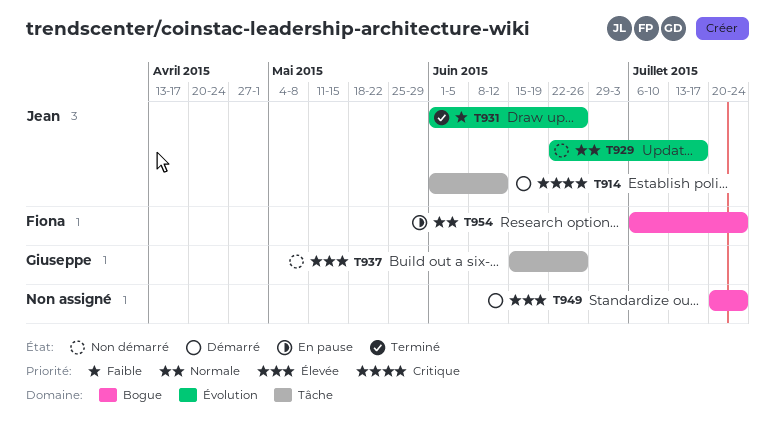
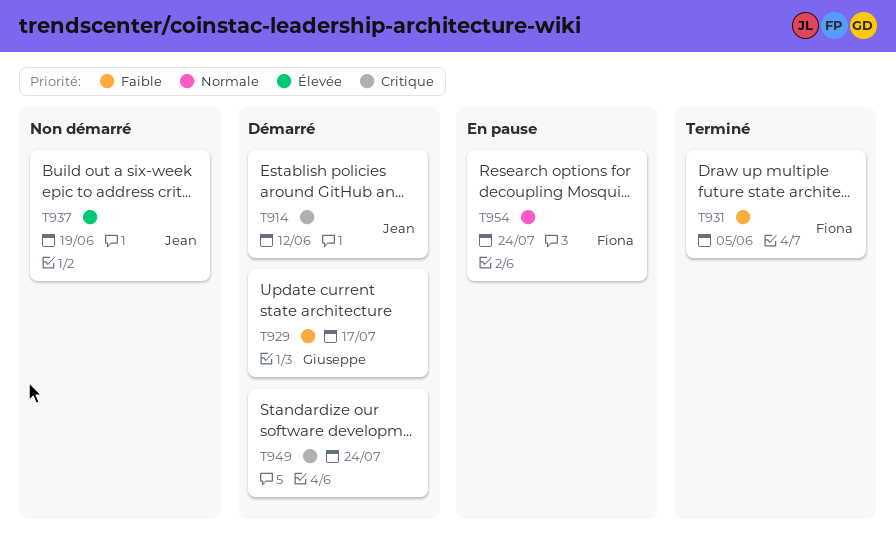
T929, status: Non démarré -> Démarré
T929, owner: Jean -> Giuseppe
T929, priority: Normale -> Faible
T931, owner: Jean -> Fiona
T931, due: Jun 26 -> Jun 5
T937, owner: Giuseppe -> Jean
T937, due: Jun 26 -> Jun 19
T949, priority: Élevée -> Critique

